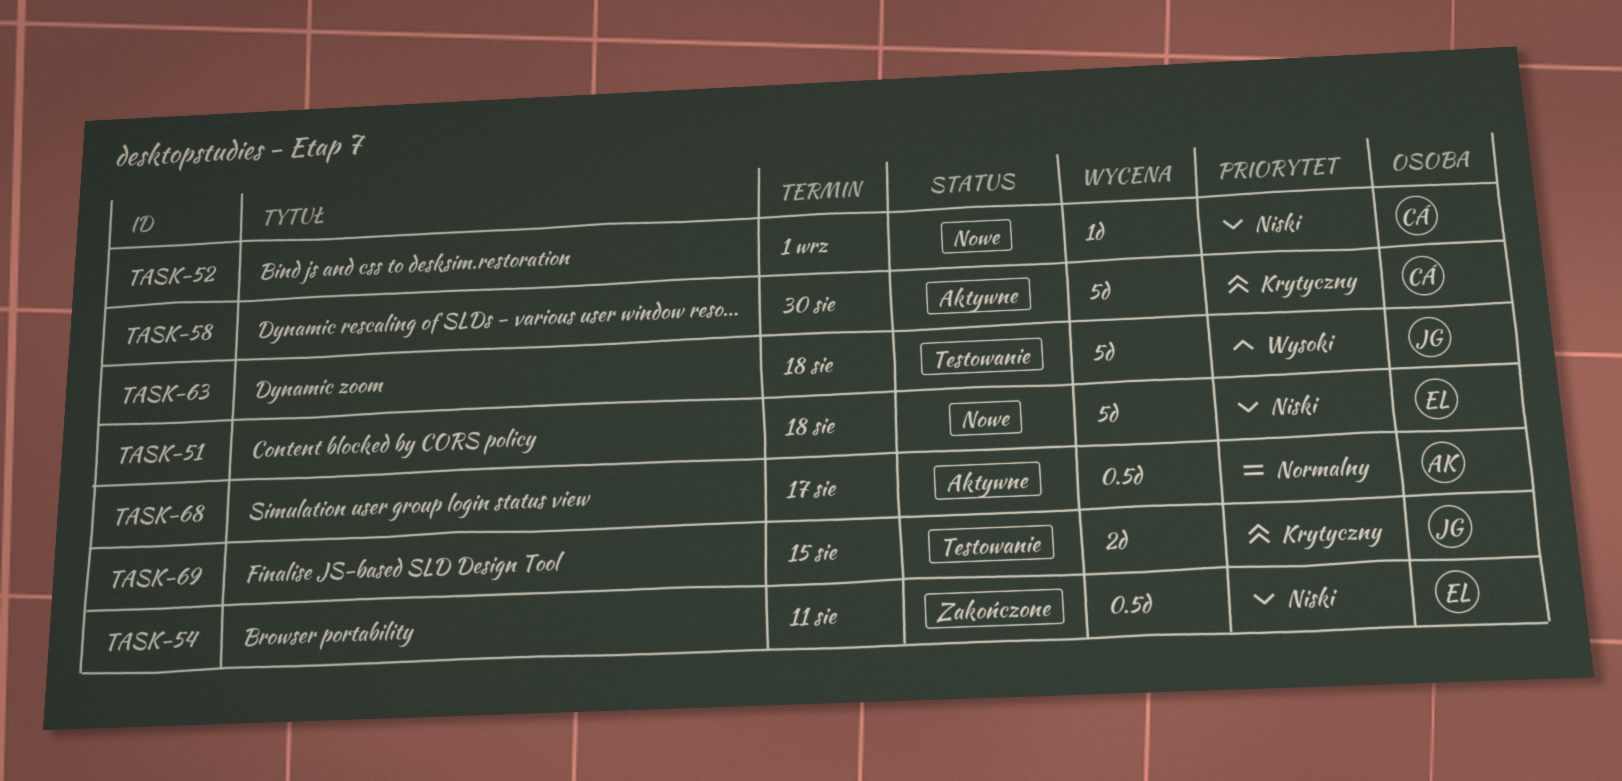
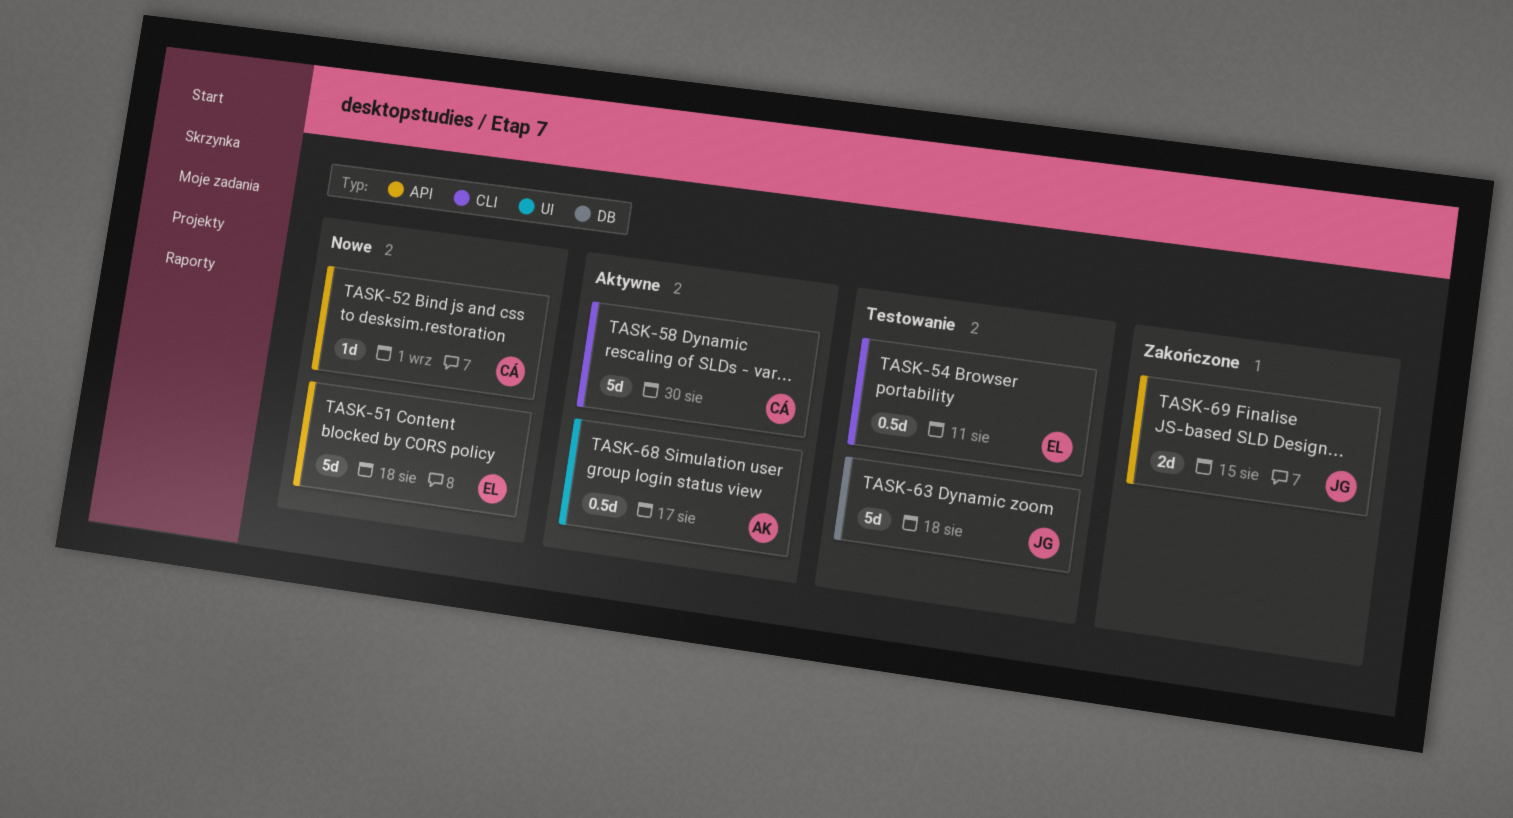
TASK-54, status: Zakończone -> Testowanie
TASK-69, status: Testowanie -> Zakończone

